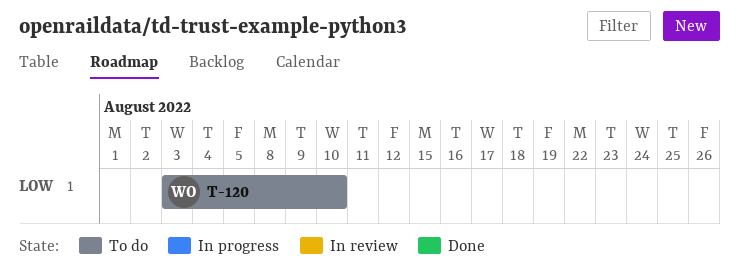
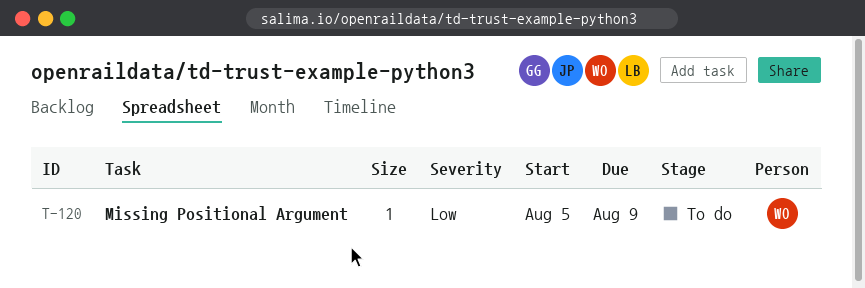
T-120, start: Aug 3 -> Aug 5
T-120, due: Aug 10 -> Aug 9

